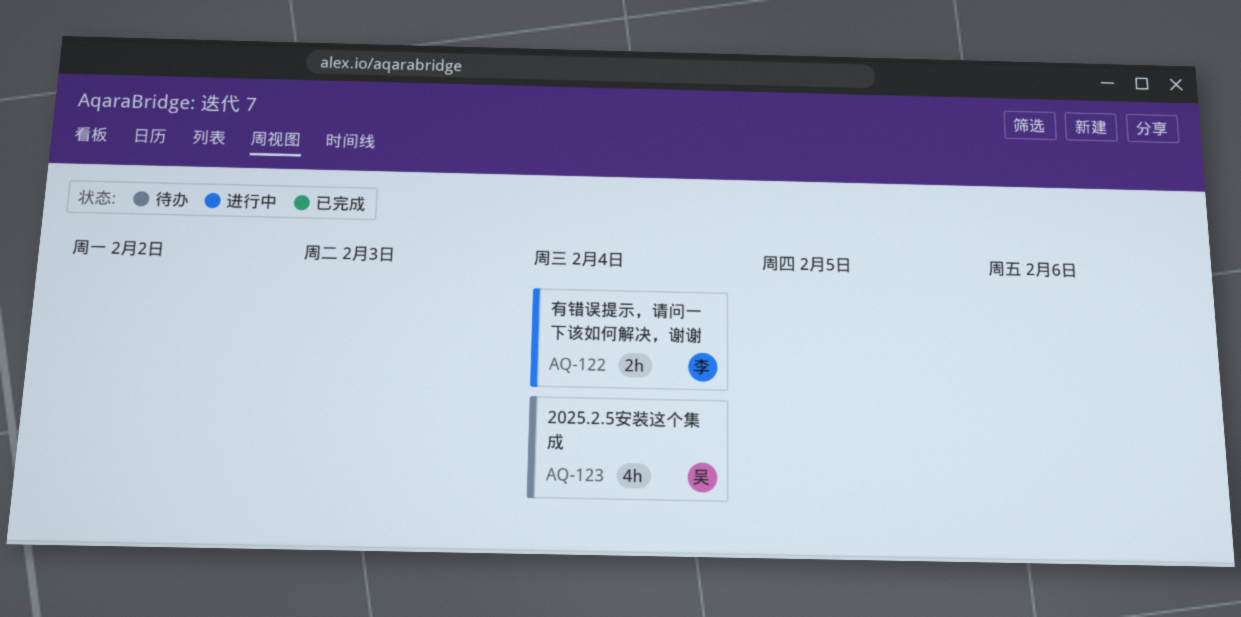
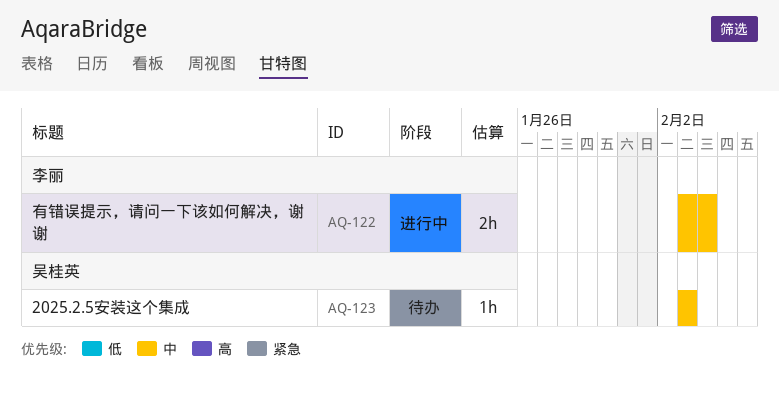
AQ-123, estimate: 4h -> 1h
AQ-123, due: Feb 4 -> Feb 3

